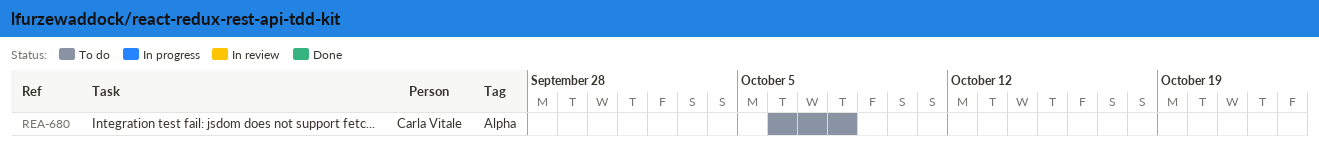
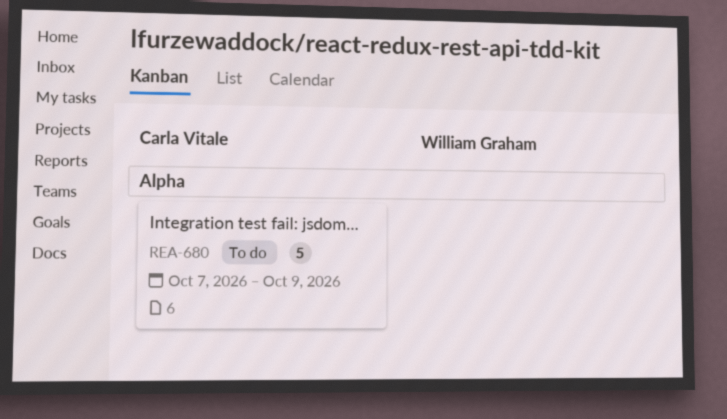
REA-680, start: Oct 6 -> Oct 7
REA-680, due: Oct 8 -> Oct 9

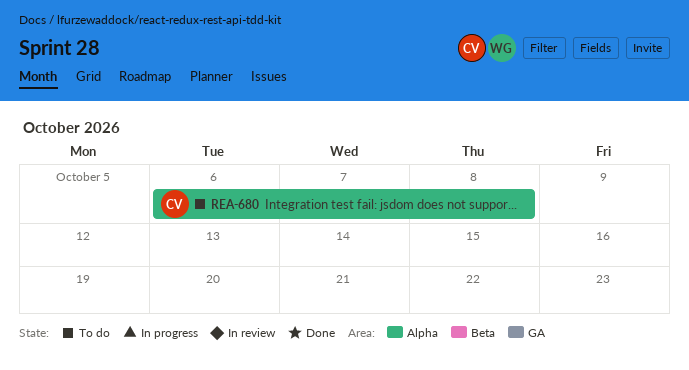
REA-680, start: Oct 7 -> Oct 6
REA-680, due: Oct 9 -> Oct 8

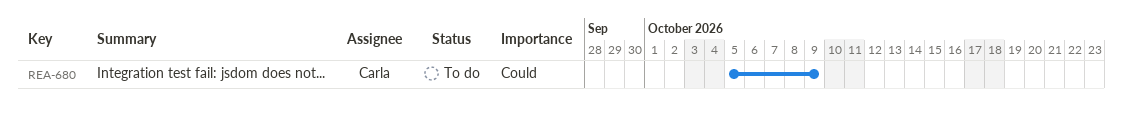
REA-680, start: Oct 6 -> Oct 5
REA-680, due: Oct 8 -> Oct 9

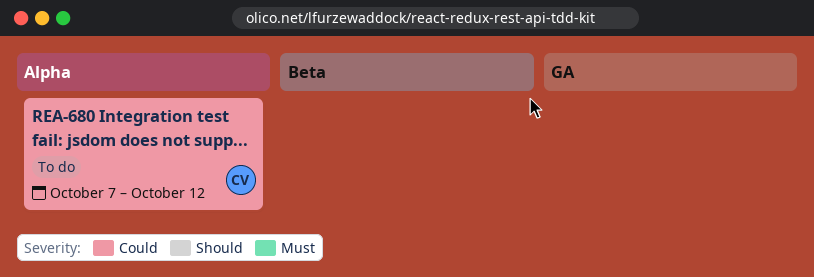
REA-680, start: Oct 5 -> Oct 7
REA-680, due: Oct 9 -> Oct 12

